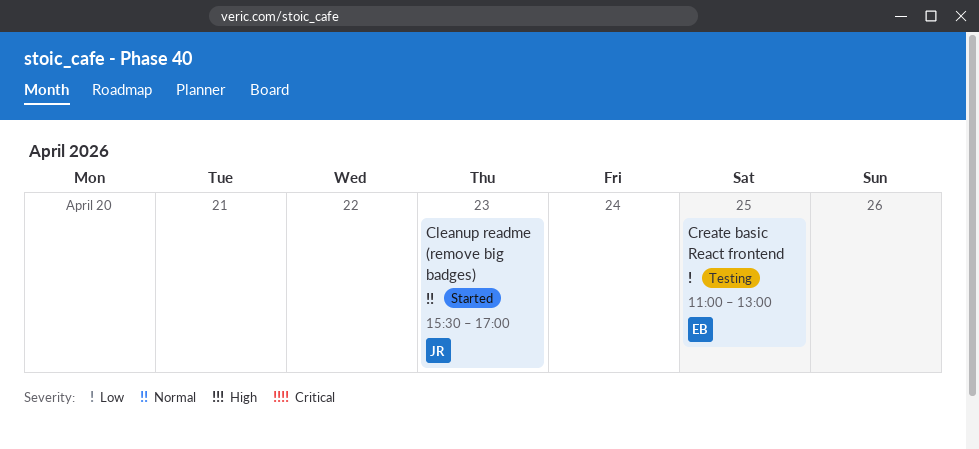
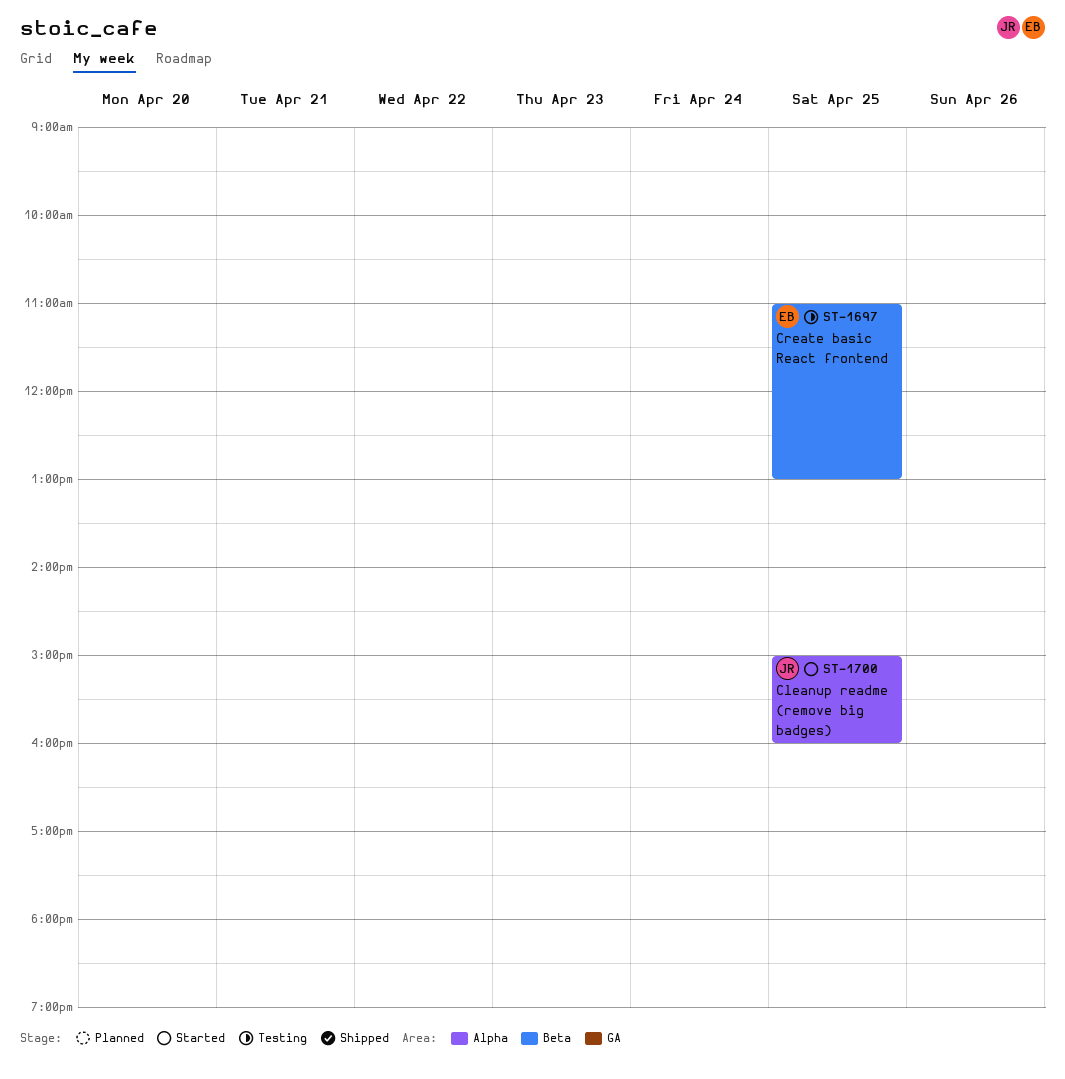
Cleanup readme (remove big badges), day: Apr 23 -> Apr 25
Cleanup readme (remove big badges), begins: 15:30 -> 15:00
Cleanup readme (remove big badges), ends: 17:00 -> 16:00

